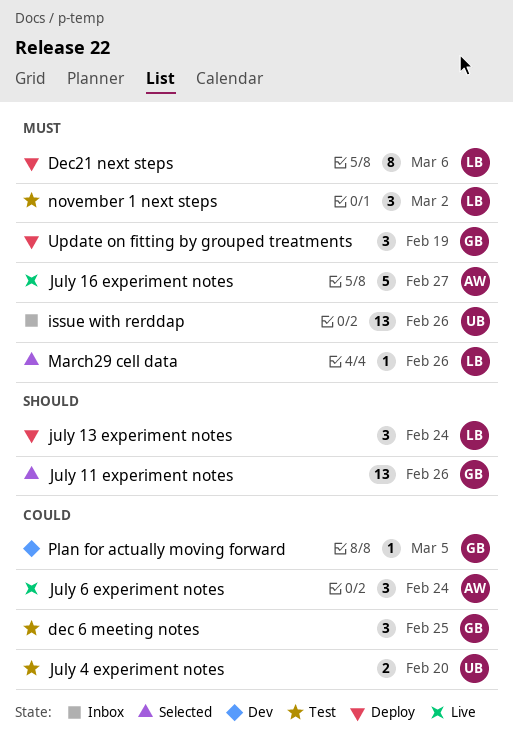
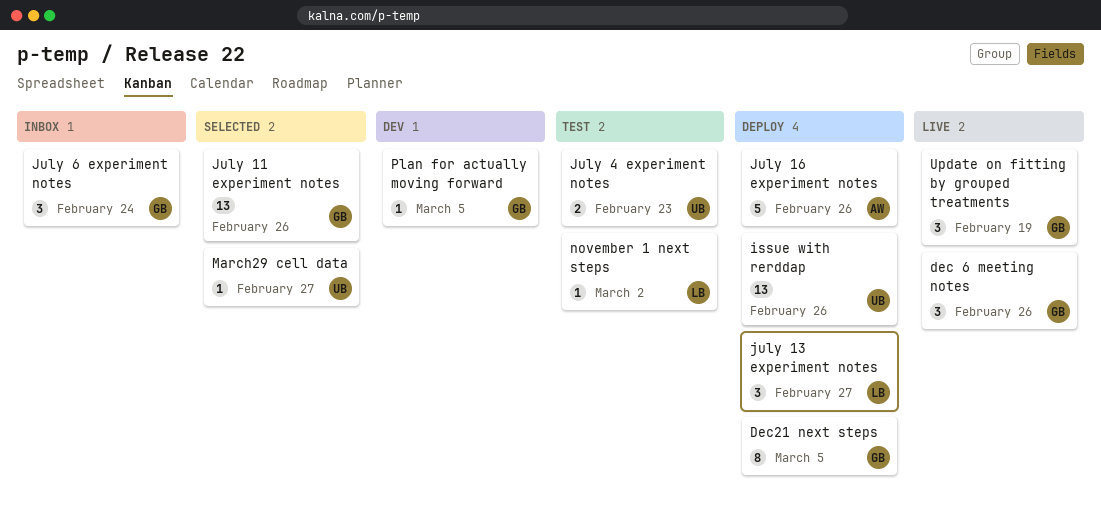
dec 6 meeting notes, status: Test -> Live
dec 6 meeting notes, due: Feb 25 -> Feb 26
Dec21 next steps, owner: LB -> GB
Dec21 next steps, due: Mar 6 -> Mar 5
issue with rerddap, status: Inbox -> Deploy
july 13 experiment notes, due: Feb 24 -> Feb 27
July 16 experiment notes, status: Live -> Deploy
July 16 experiment notes, due: Feb 27 -> Feb 26
July 4 experiment notes, due: Feb 20 -> Feb 23
July 6 experiment notes, status: Live -> Inbox
July 6 experiment notes, owner: AW -> GB
March29 cell data, owner: LB -> UB
March29 cell data, due: Feb 26 -> Feb 27
november 1 next steps, estimate: 3 -> 1
Update on fitting by grouped treatments, status: Deploy -> Live

